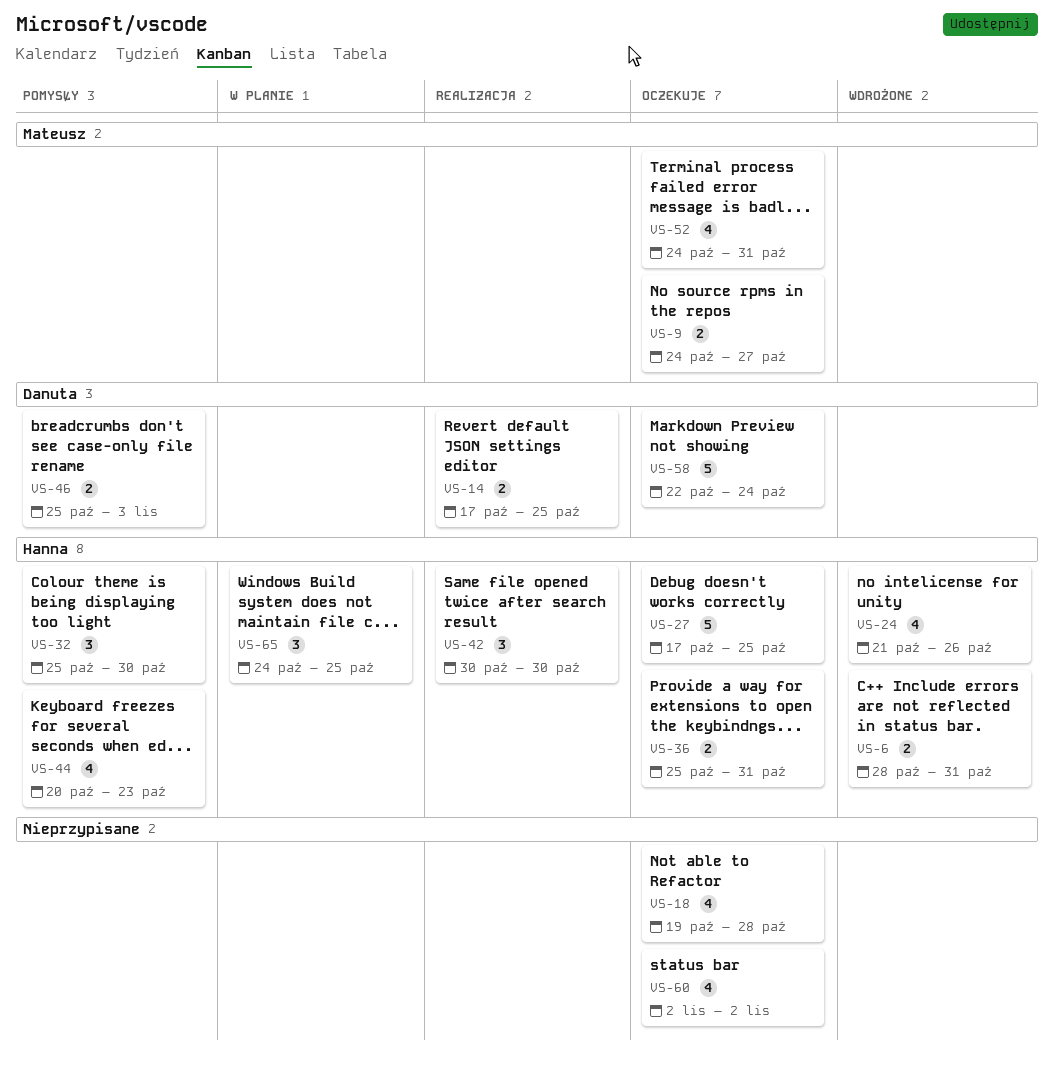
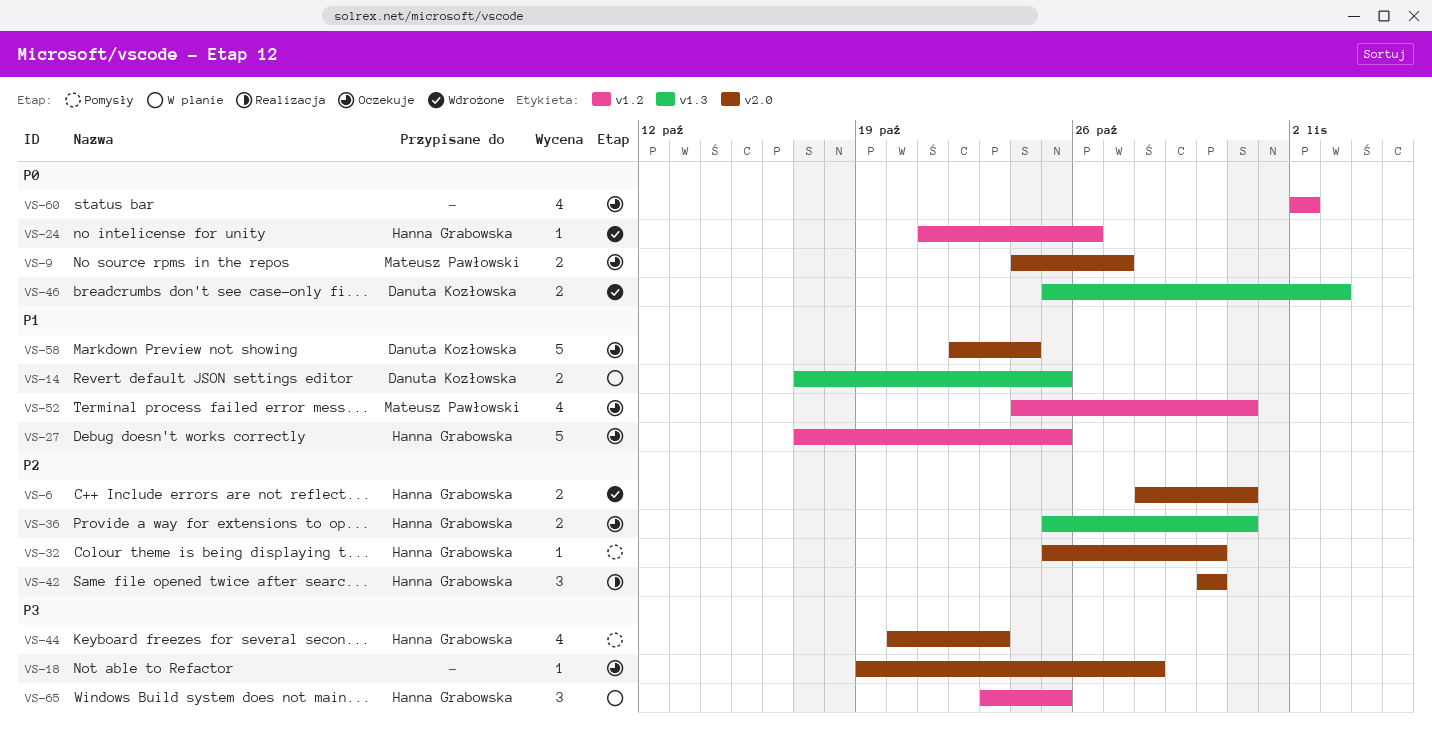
VS-14, status: Realizacja -> W planie
VS-18, estimate: 4 -> 1
VS-24, estimate: 4 -> 1
VS-32, estimate: 3 -> 1
VS-46, status: Pomysły -> Wdrożone
VS-65, start: Oct 24 -> Oct 23

